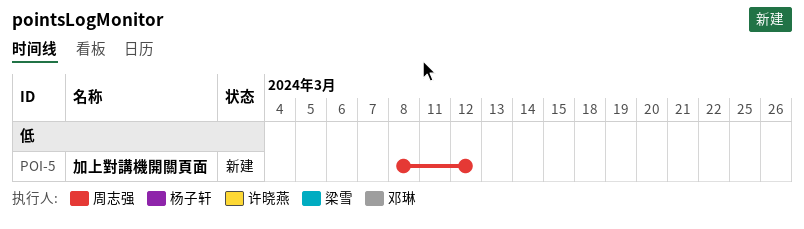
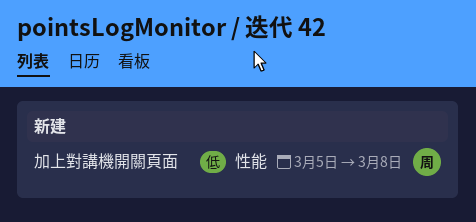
加上對講機開關頁面, start: Mar 8 -> Mar 5
加上對講機開關頁面, due: Mar 12 -> Mar 8

